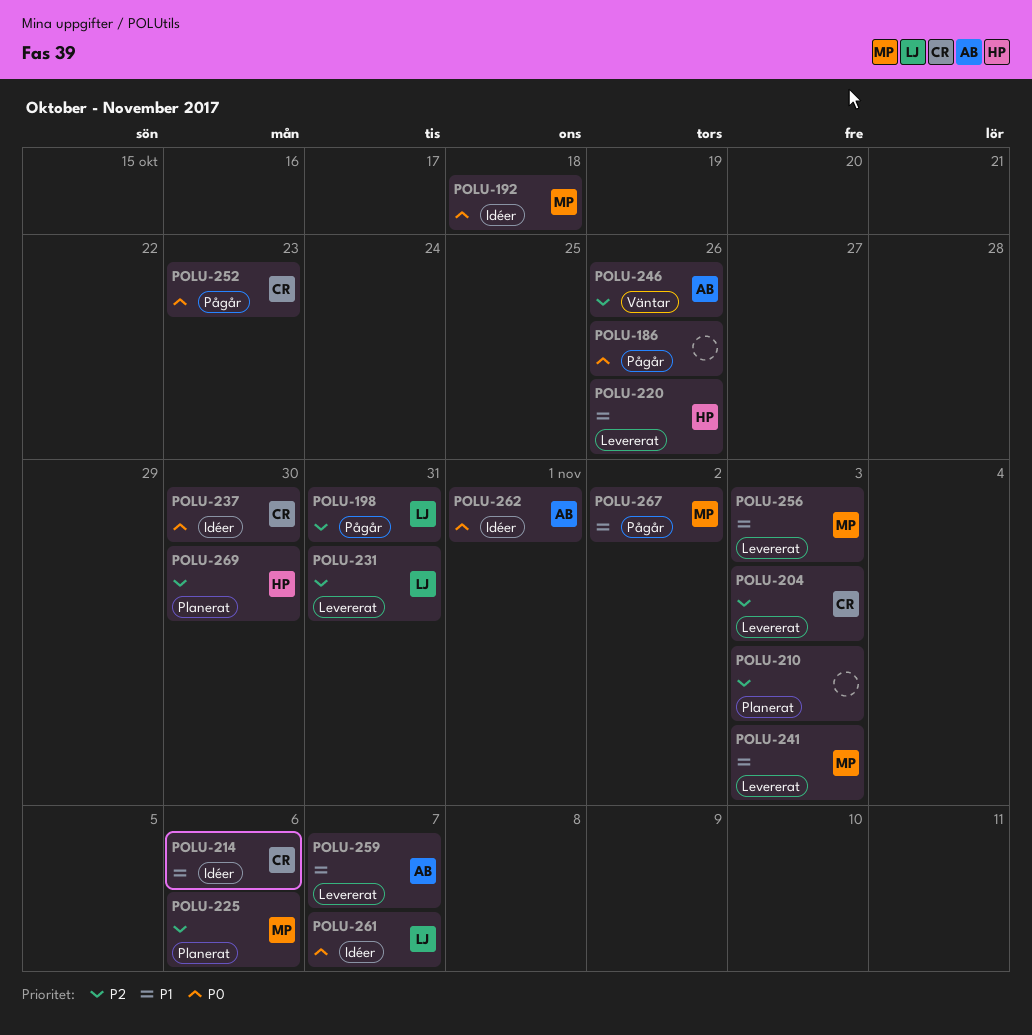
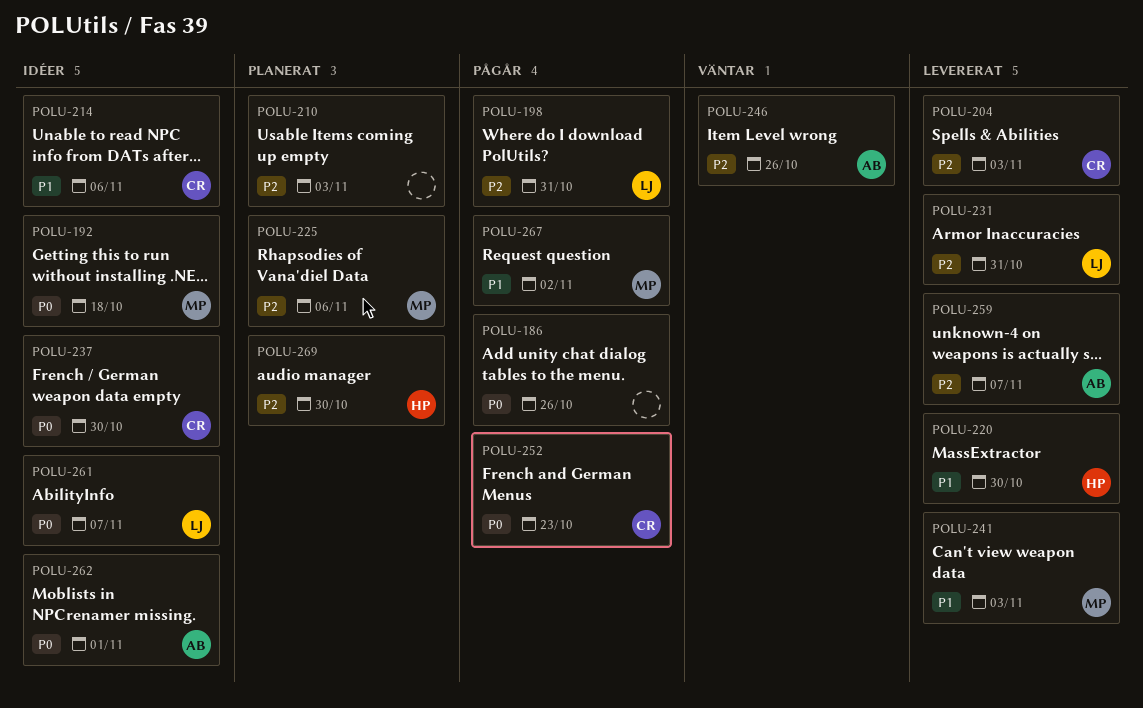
POLU-220, due: Oct 26 -> Oct 30
POLU-256: present -> none
POLU-259, priority: P1 -> P2

